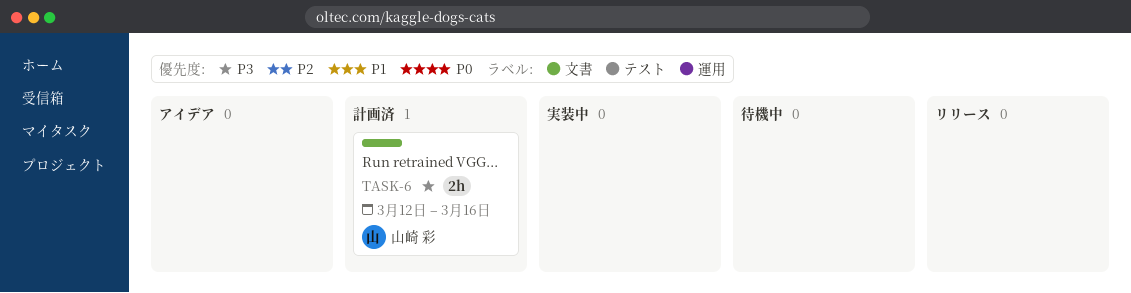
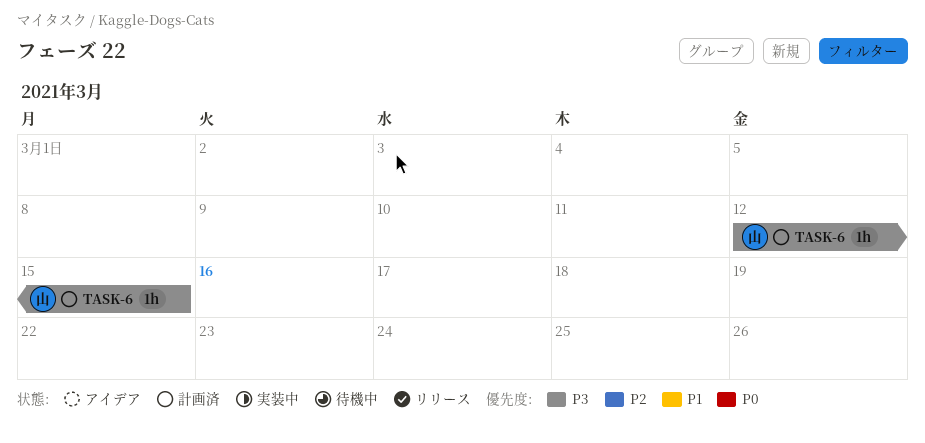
TASK-6, estimate: 2h -> 1h
TASK-6, due: Mar 16 -> Mar 15

